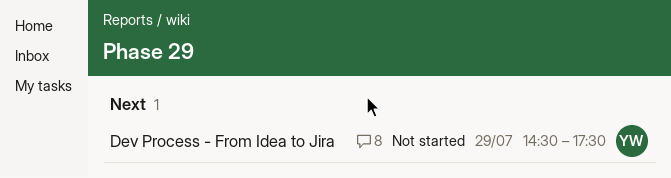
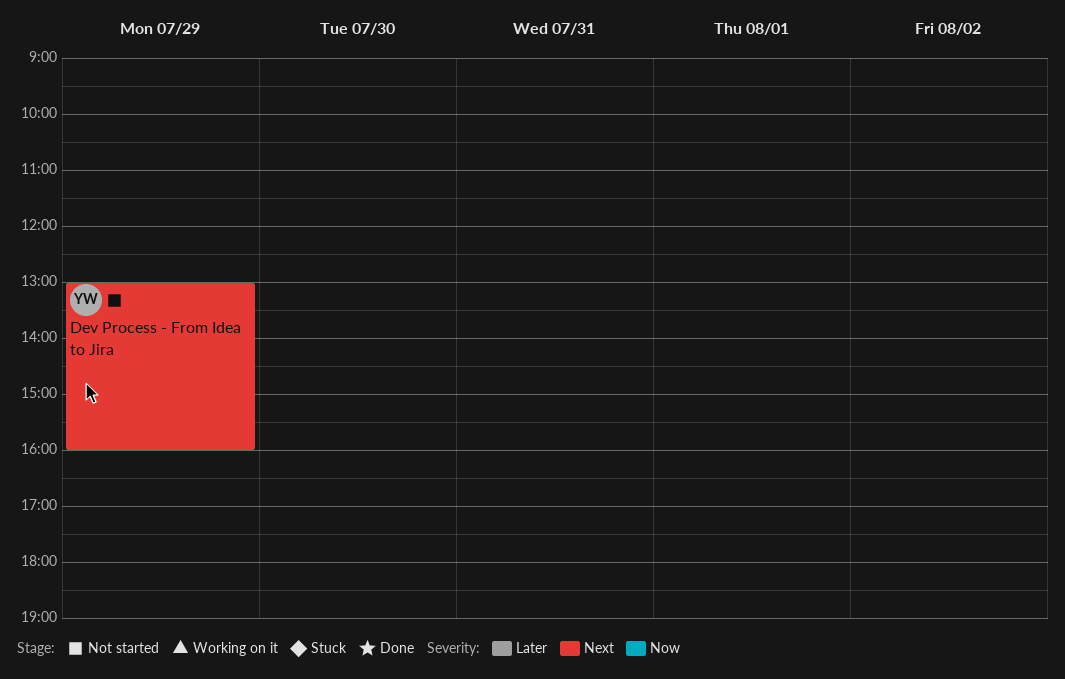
Dev Process - From Idea to Jira, begins: 14:30 -> 13:00
Dev Process - From Idea to Jira, ends: 17:30 -> 16:00

